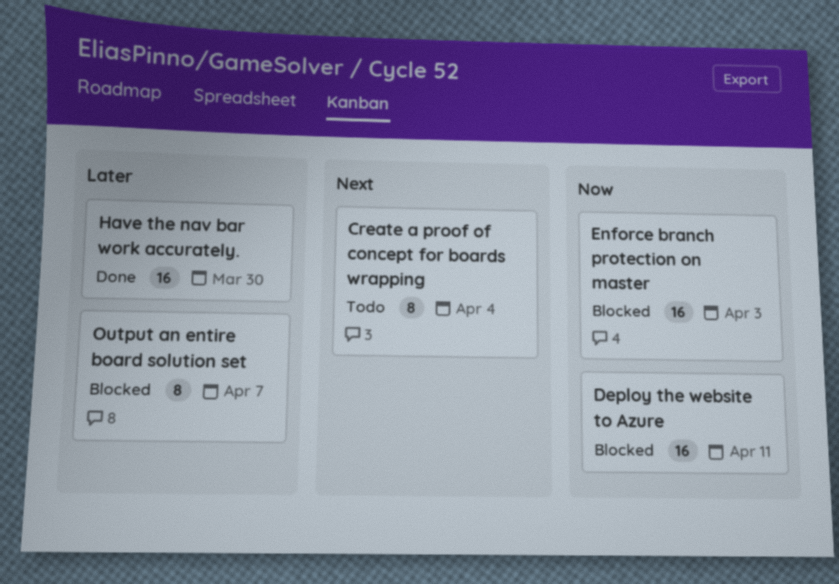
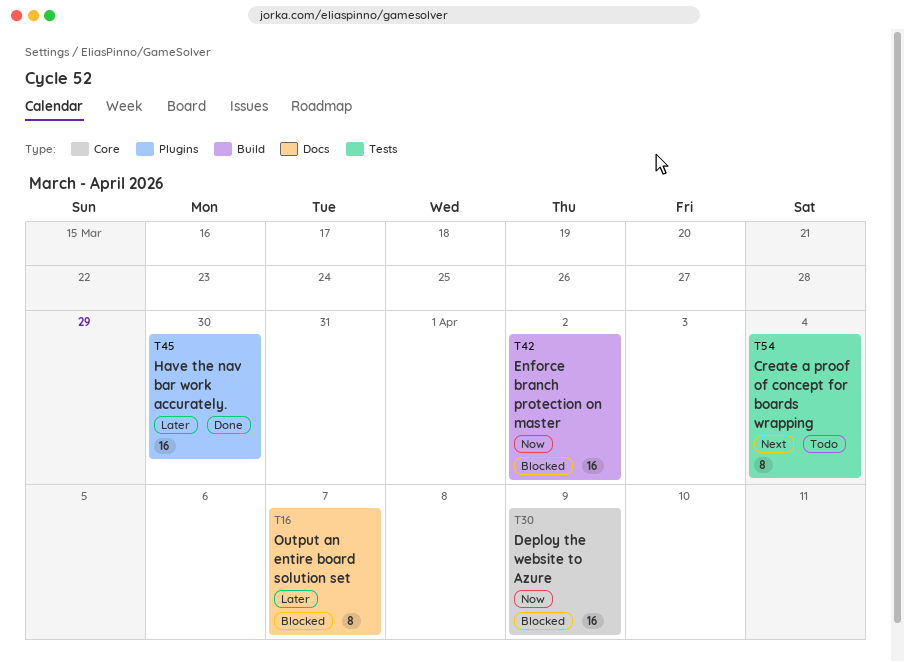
Deploy the website to Azure, due: Apr 11 -> Apr 9
Enforce branch protection on master, due: Apr 3 -> Apr 2

